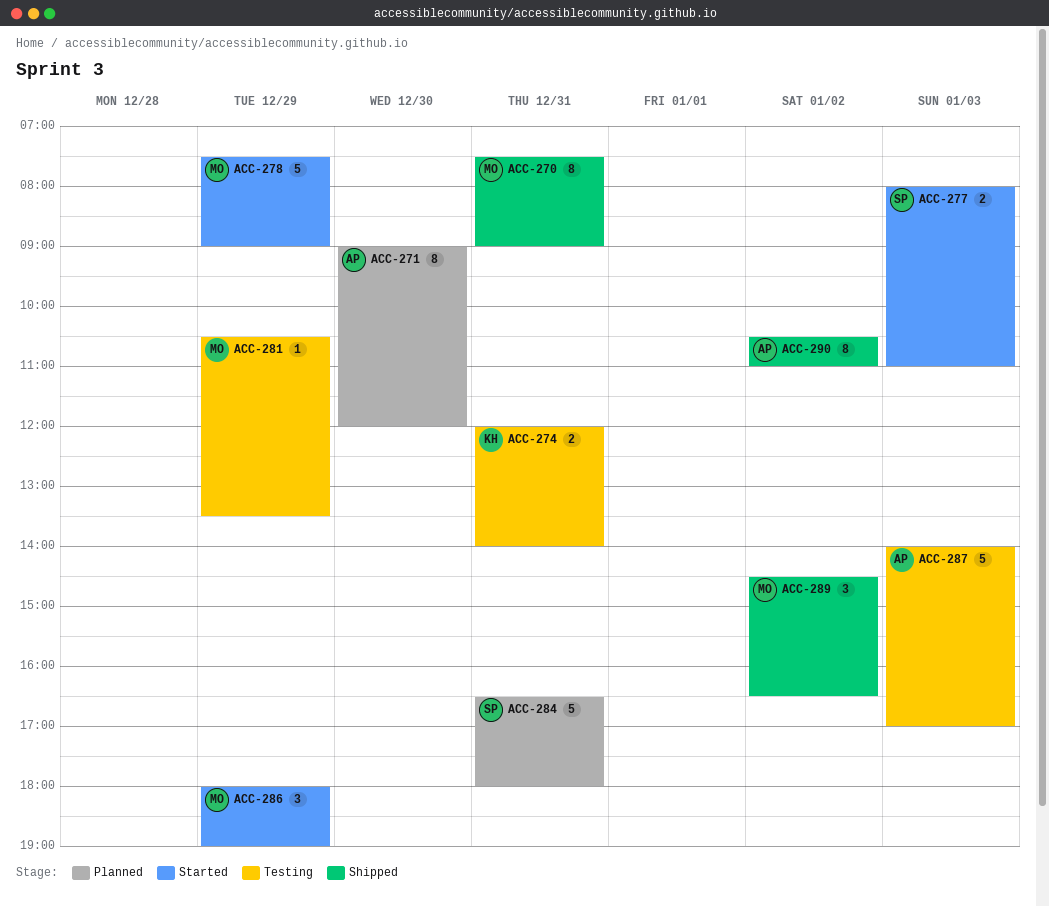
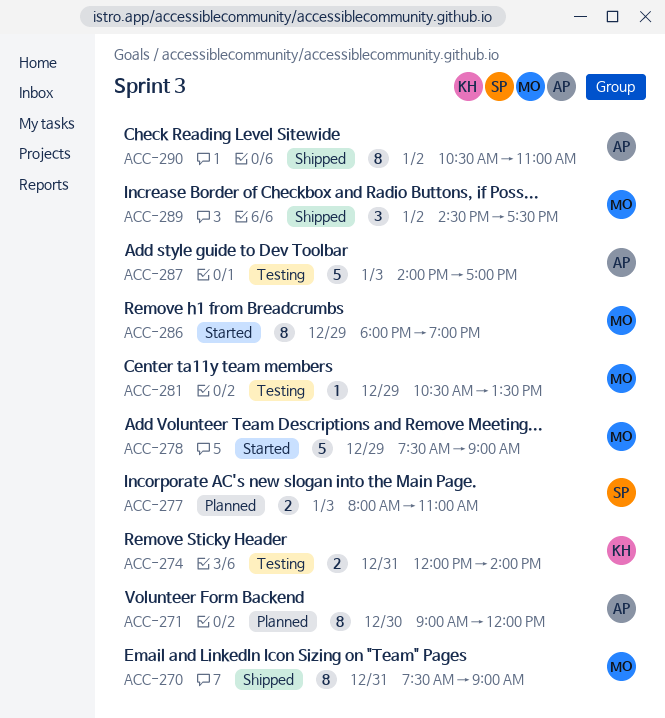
ACC-277, status: Started -> Planned
ACC-284: present -> none
ACC-286, estimate: 3 -> 8
ACC-289, ends: 16:30 -> 17:30

